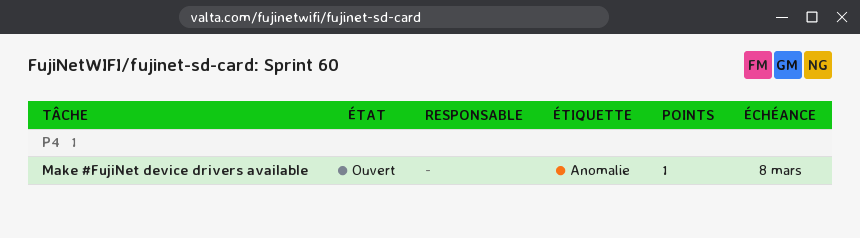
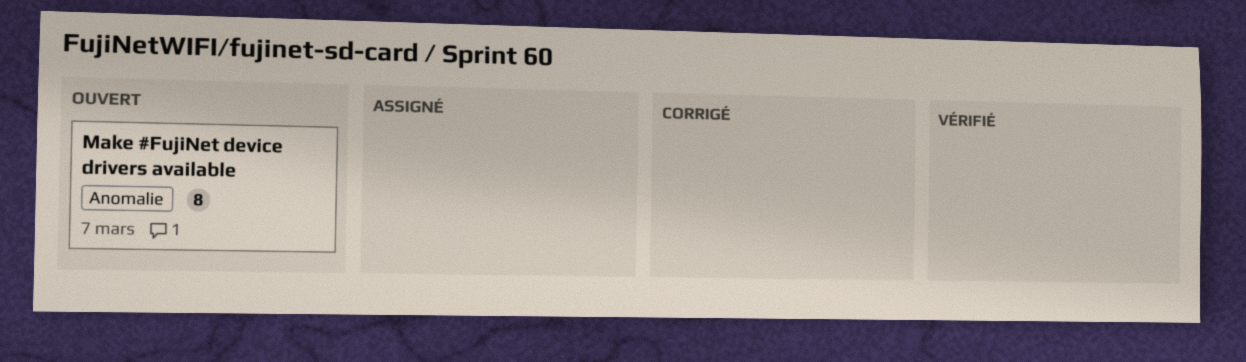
Make #FujiNet device drivers available, estimate: 1 -> 8
Make #FujiNet device drivers available, due: Mar 8 -> Mar 7

